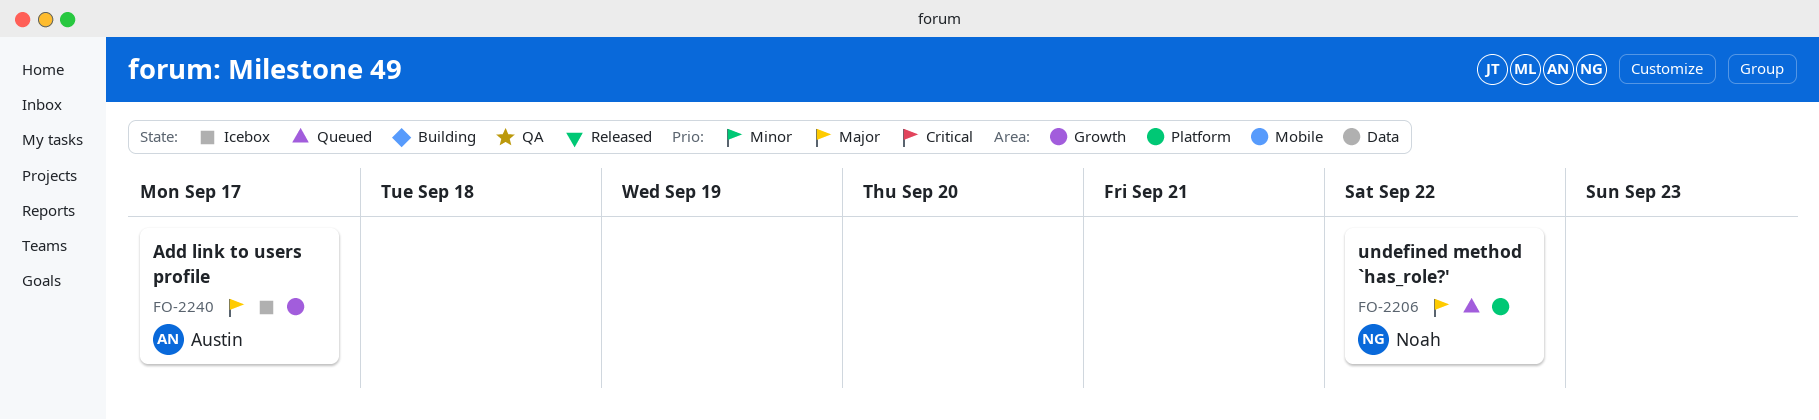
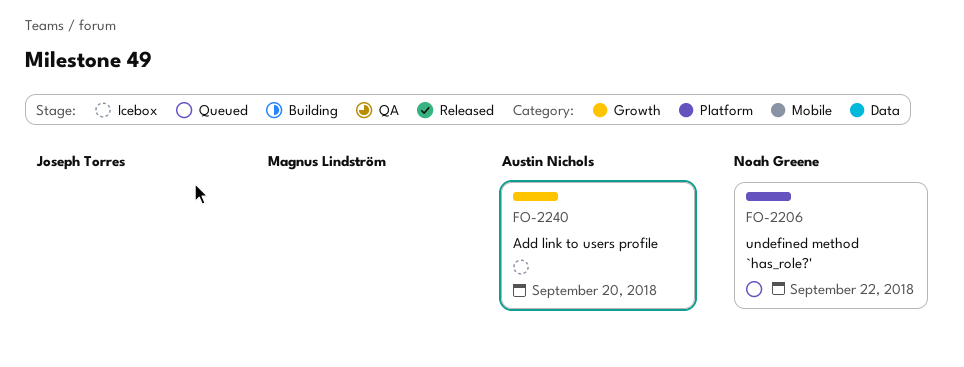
FO-2240, due: Sep 17 -> Sep 20

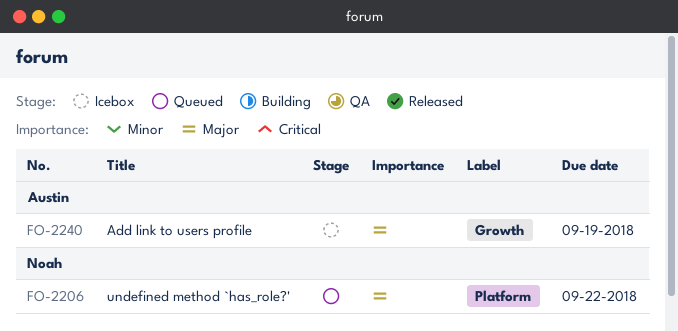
FO-2240, due: Sep 20 -> Sep 19

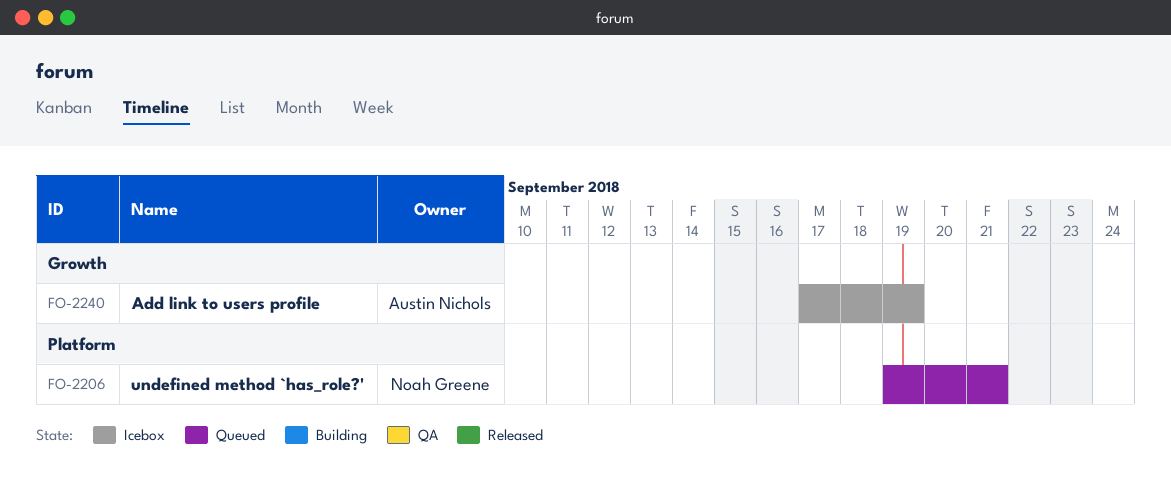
FO-2206, due: Sep 22 -> Sep 21

